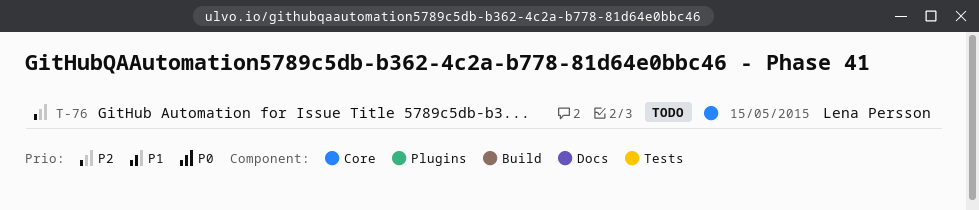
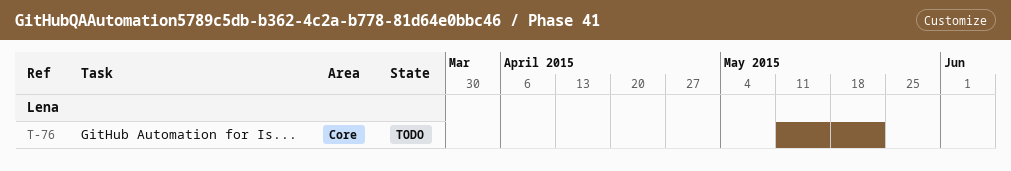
T-76, due: May 15 -> May 22

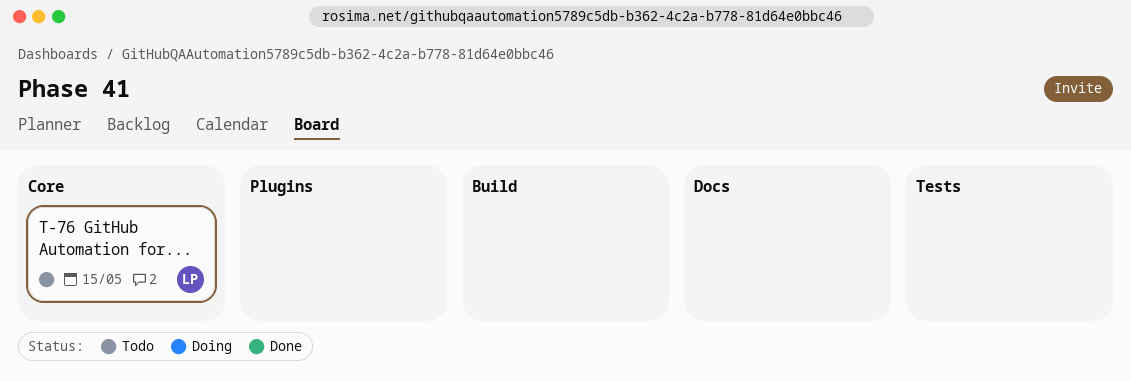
T-76, due: May 22 -> May 15

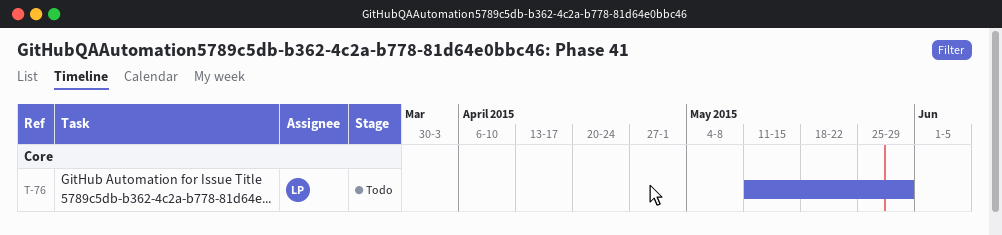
T-76, due: May 15 -> May 29

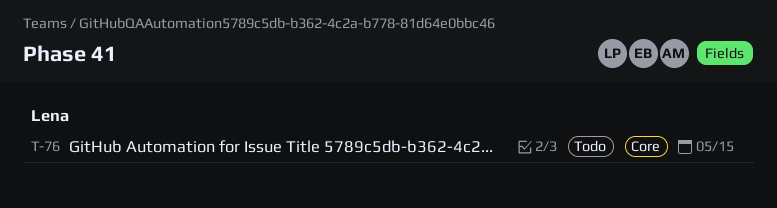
T-76, due: May 29 -> May 15

